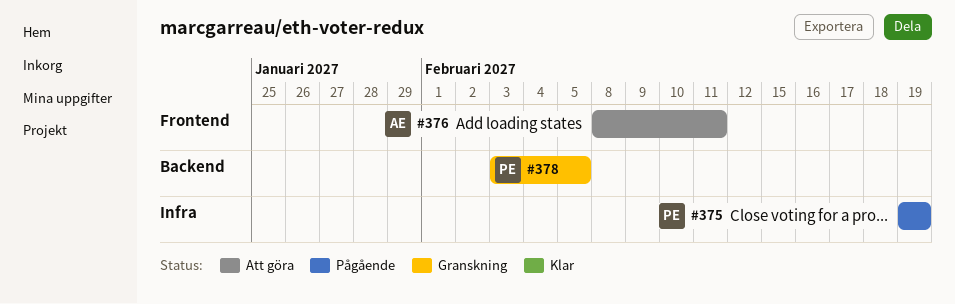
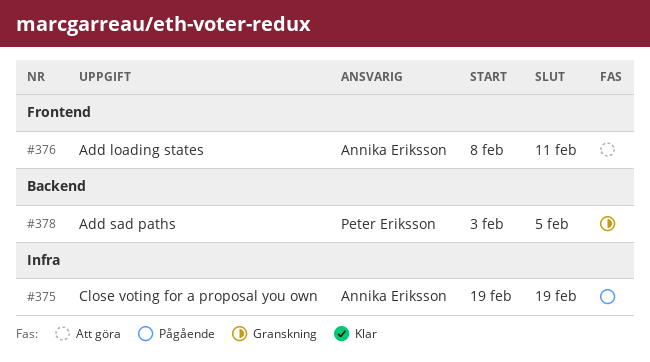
#375, owner: Peter Eriksson -> Annika Eriksson

